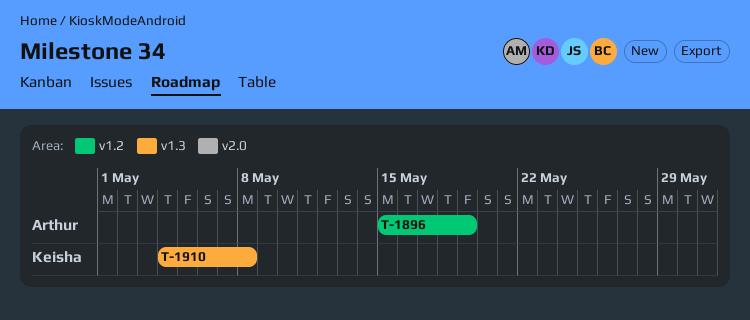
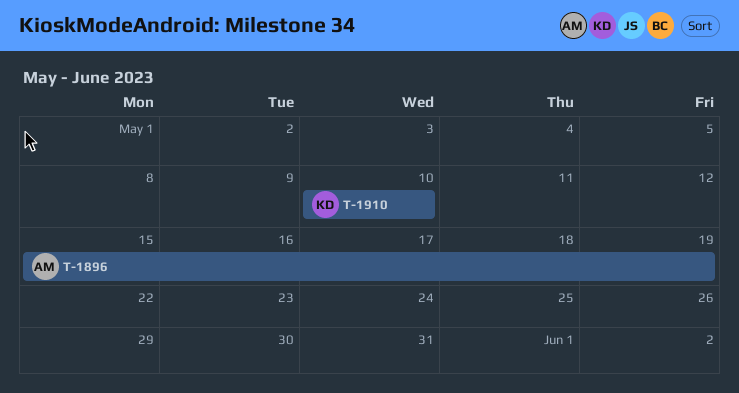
T-1910, start: May 4 -> May 10
T-1910, due: May 8 -> May 10

